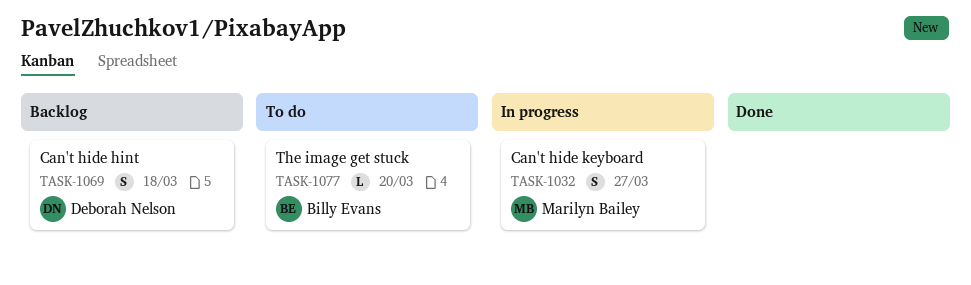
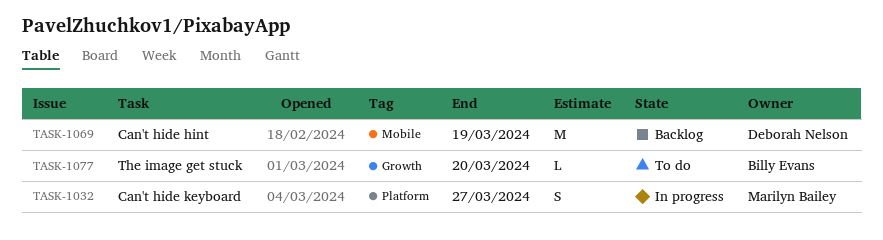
TASK-1069, estimate: S -> M
TASK-1069, due: Mar 18 -> Mar 19

